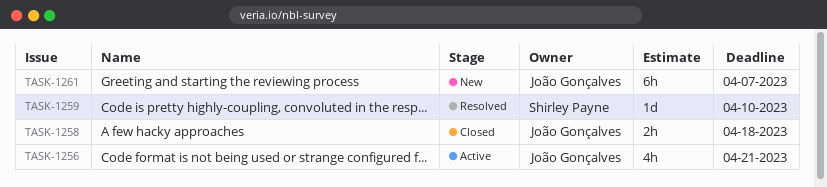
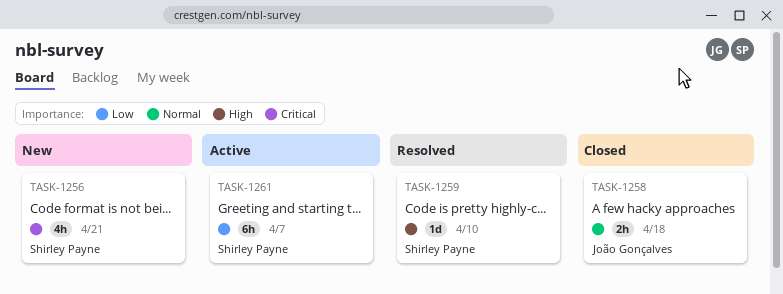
TASK-1256, status: Active -> New
TASK-1256, owner: João Gonçalves -> Shirley Payne
TASK-1261, status: New -> Active
TASK-1261, owner: João Gonçalves -> Shirley Payne

